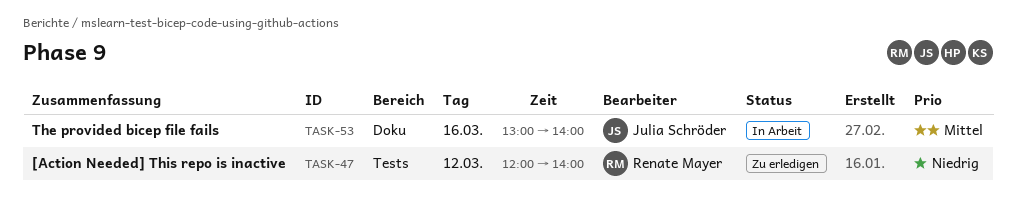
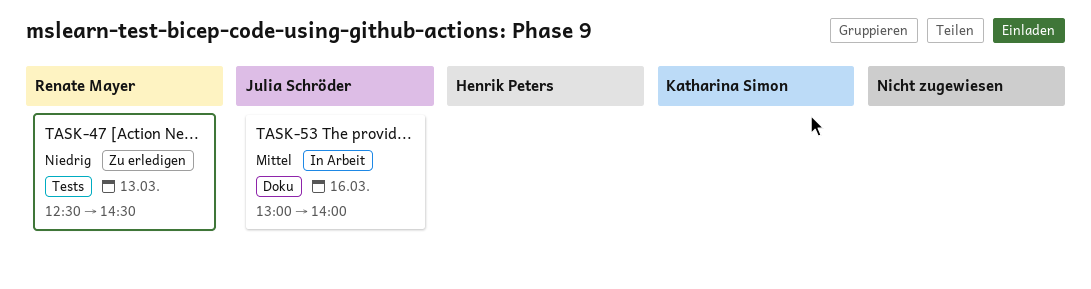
TASK-47, day: Mar 12 -> Mar 13
TASK-47, begins: 12:00 -> 12:30
TASK-47, ends: 14:00 -> 14:30

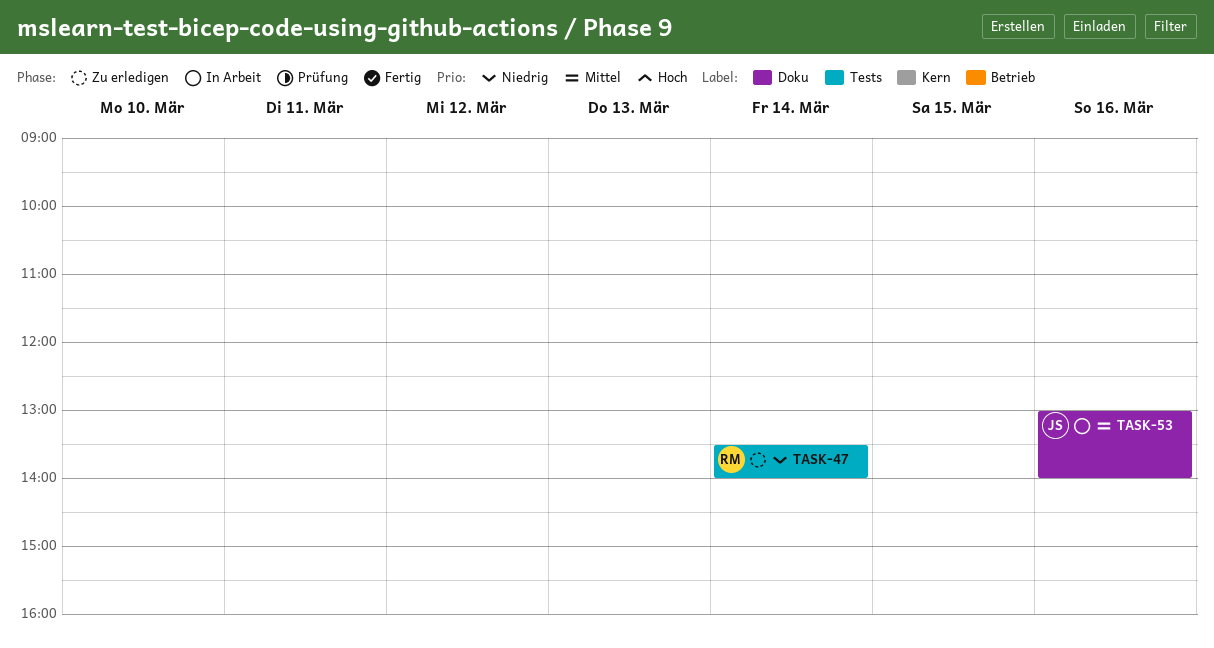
TASK-47, day: Mar 13 -> Mar 14
TASK-47, begins: 12:30 -> 13:30
TASK-47, ends: 14:30 -> 14:00

